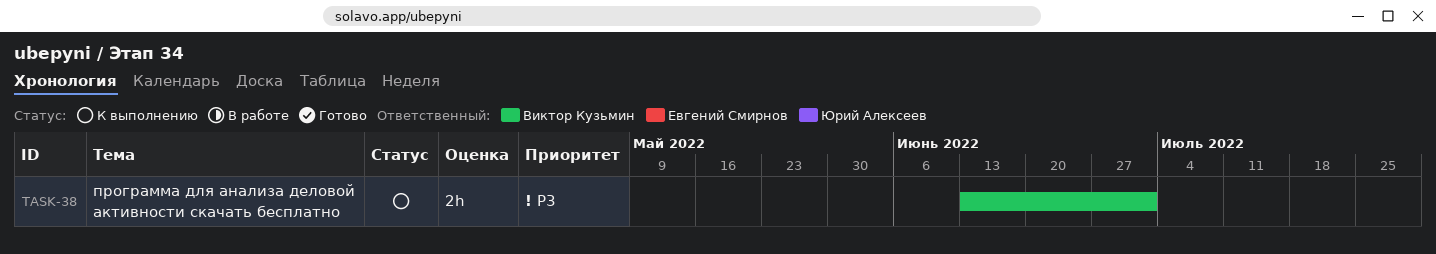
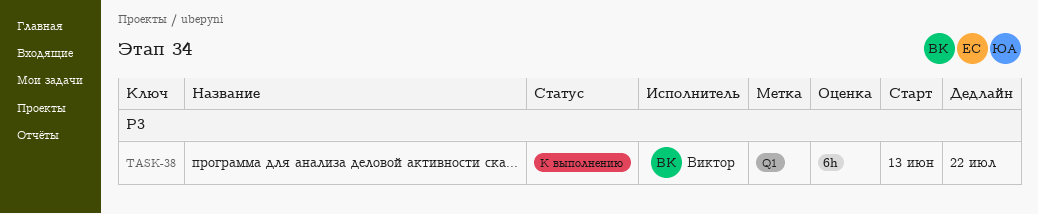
TASK-38, estimate: 2h -> 6h
TASK-38, due: Jul 1 -> Jul 22

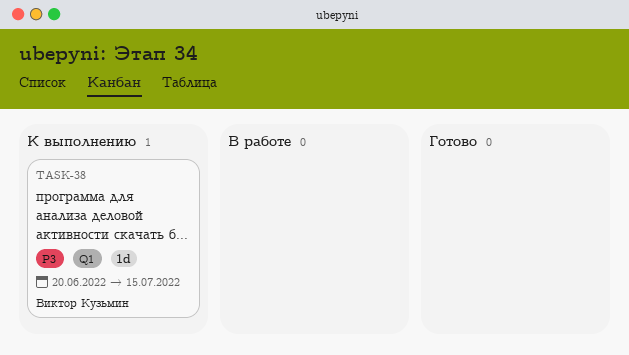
TASK-38, estimate: 6h -> 1d
TASK-38, start: Jun 13 -> Jun 20
TASK-38, due: Jul 22 -> Jul 15

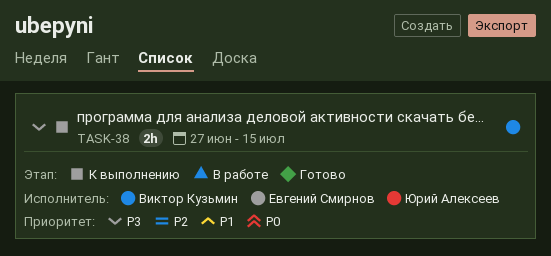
TASK-38, estimate: 1d -> 2h
TASK-38, start: Jun 20 -> Jun 27

